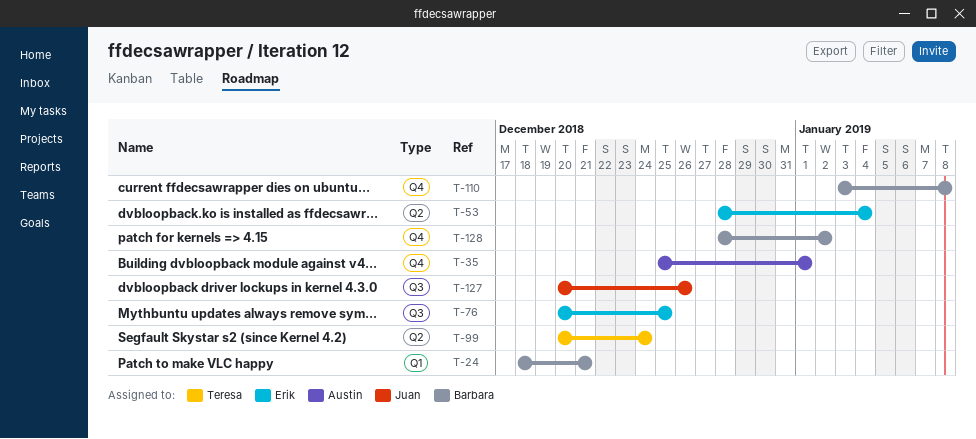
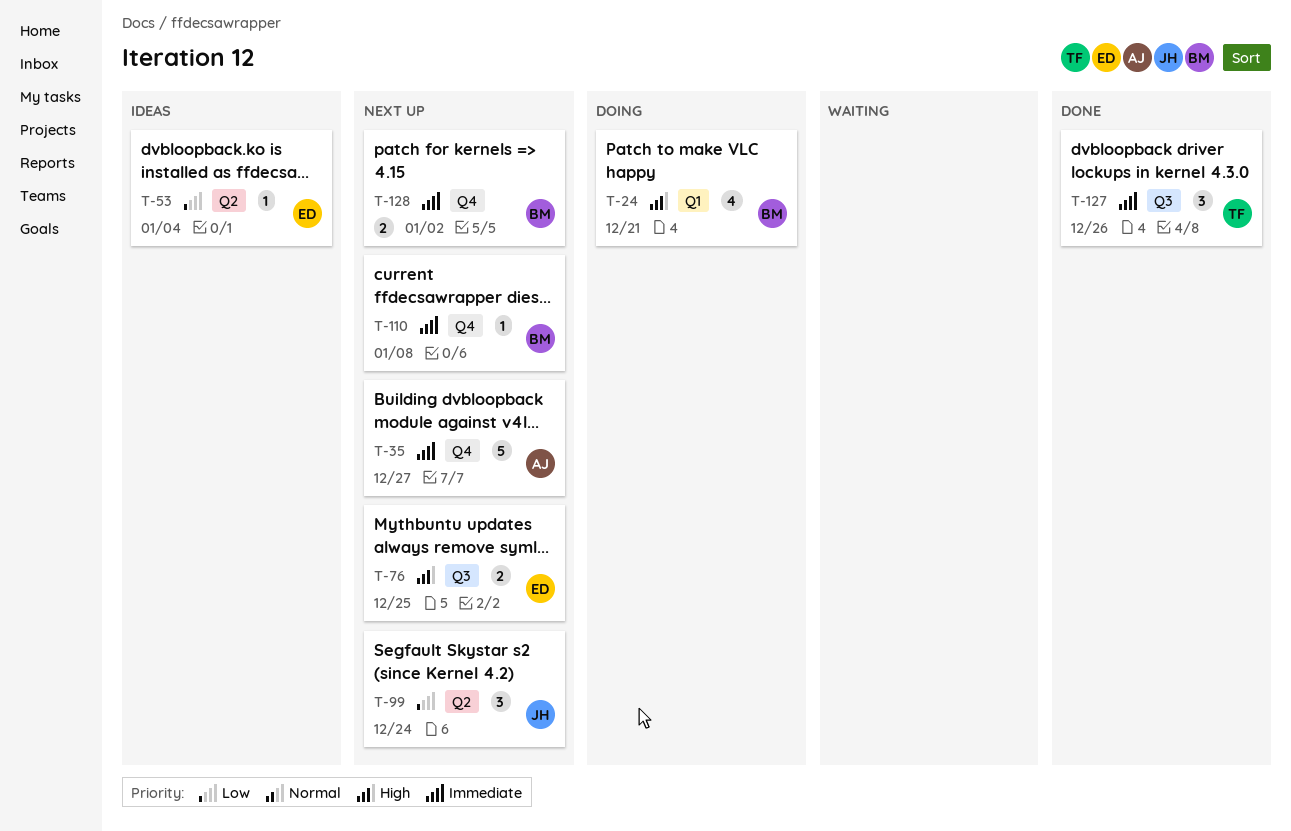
T-35, due: Jan 1 -> Dec 27
T-99, owner: Teresa -> Juan
T-127, owner: Juan -> Teresa

